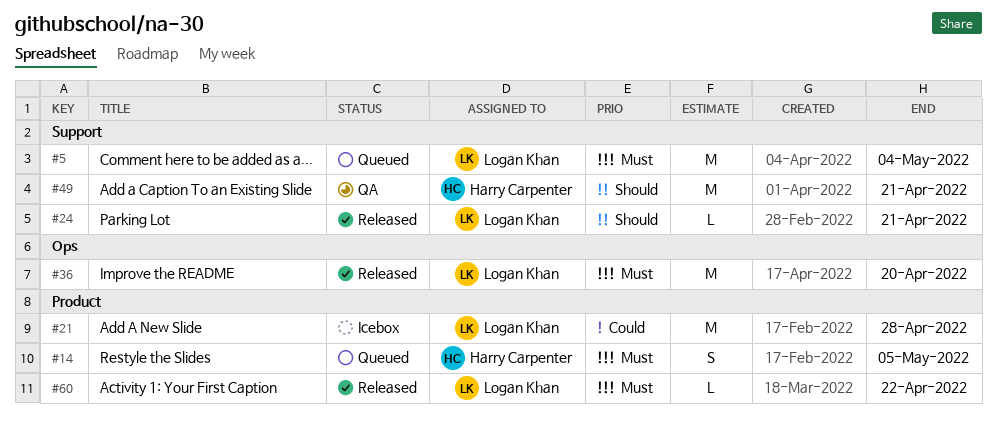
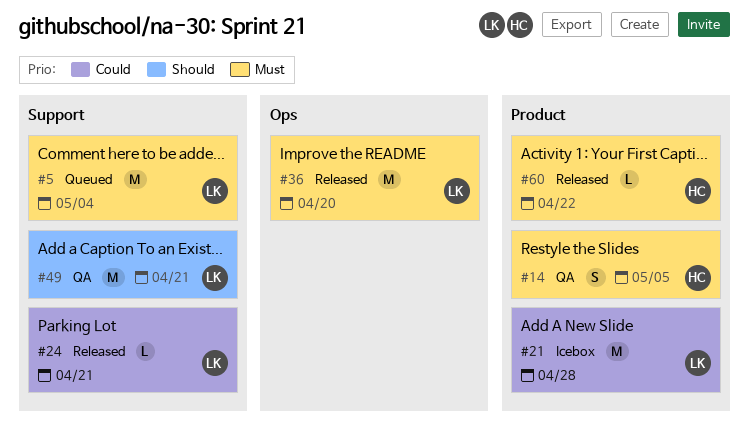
#14, status: Queued -> QA
#24, priority: Should -> Could
#49, owner: Harry Carpenter -> Logan Khan
#60, owner: Logan Khan -> Harry Carpenter

